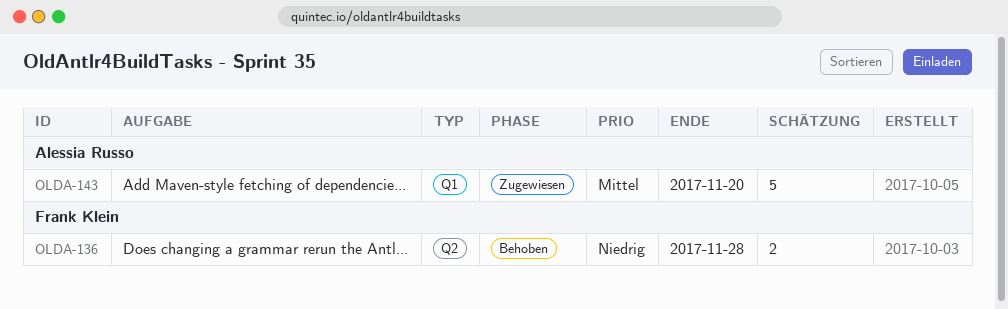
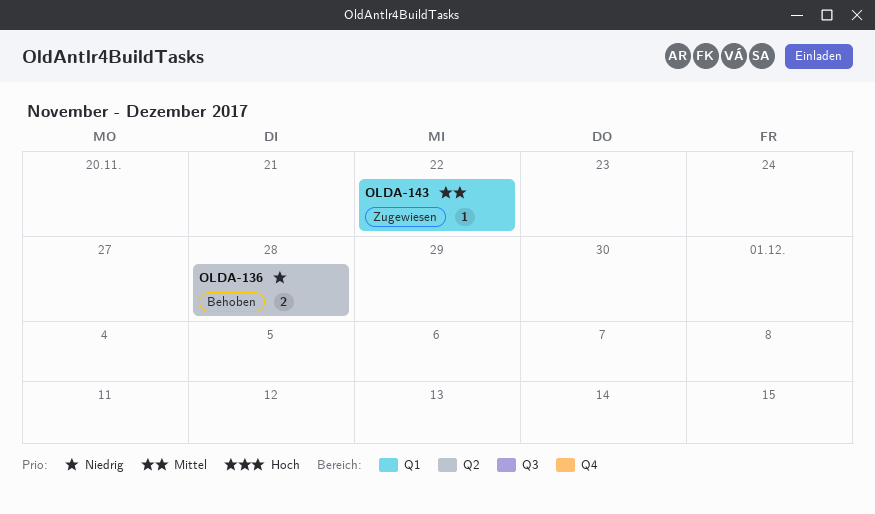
OLDA-143, estimate: 5 -> 1
OLDA-143, due: Nov 20 -> Nov 22

